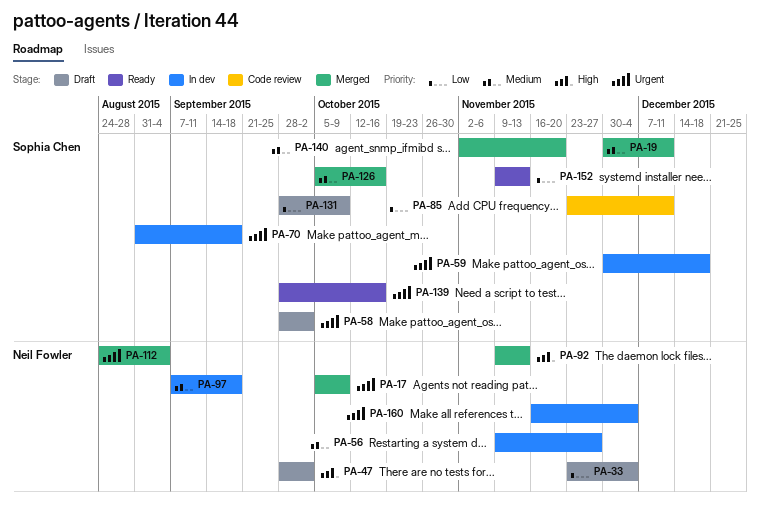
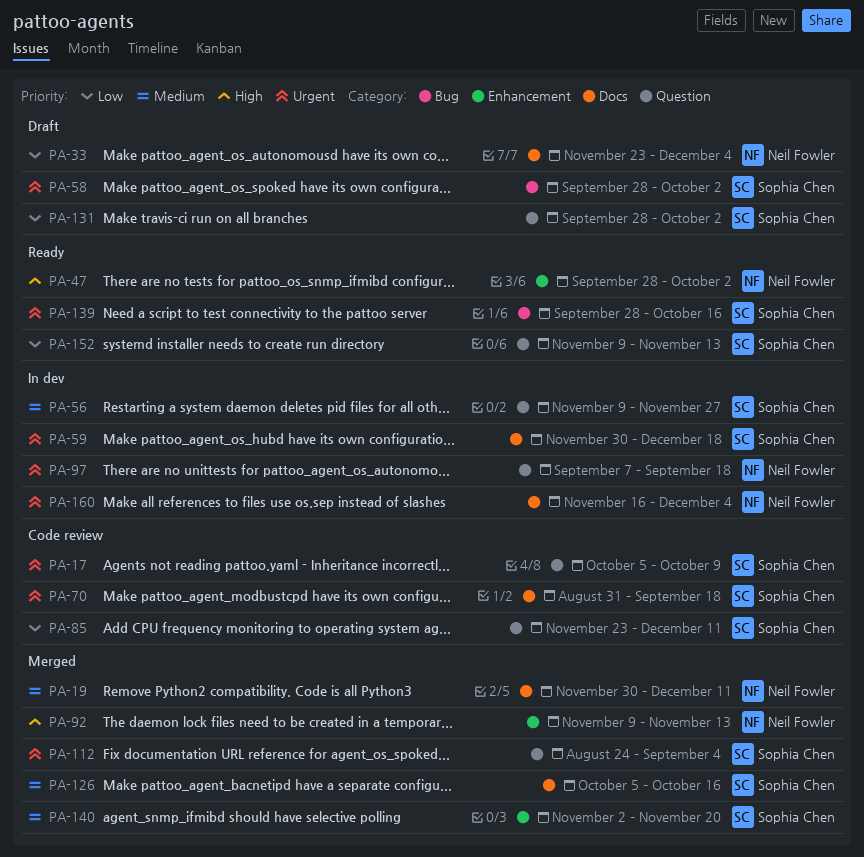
PA-17, status: Merged -> Code review
PA-17, owner: Neil Fowler -> Sophia Chen
PA-19, owner: Sophia Chen -> Neil Fowler
PA-47, status: Draft -> Ready
PA-56, owner: Neil Fowler -> Sophia Chen
PA-70, status: In dev -> Code review
PA-97, priority: Medium -> Urgent
PA-112, owner: Neil Fowler -> Sophia Chen
PA-131, due: Oct 9 -> Oct 2

